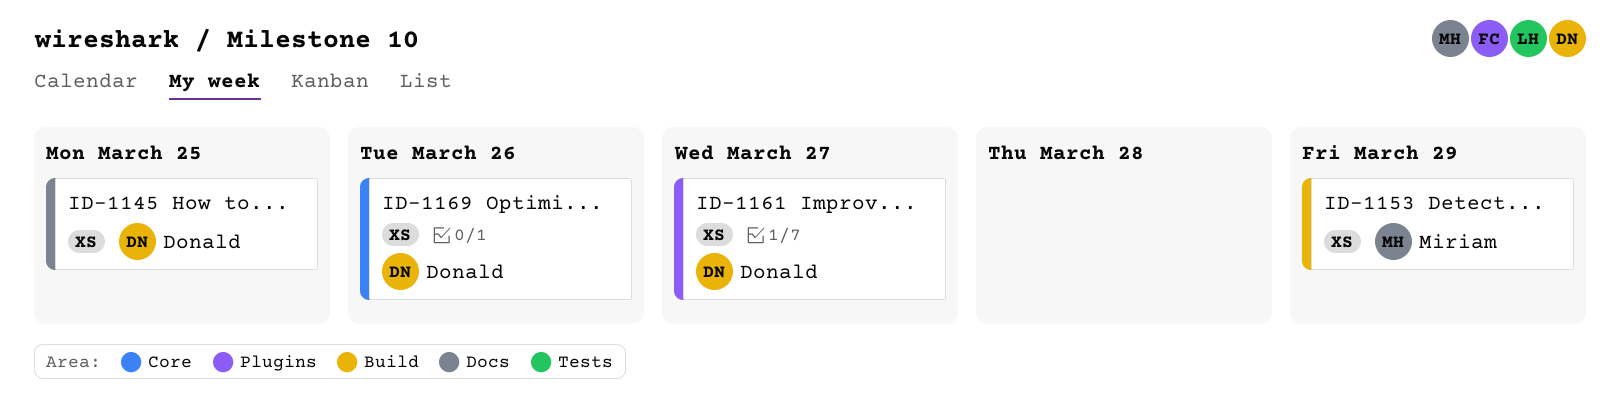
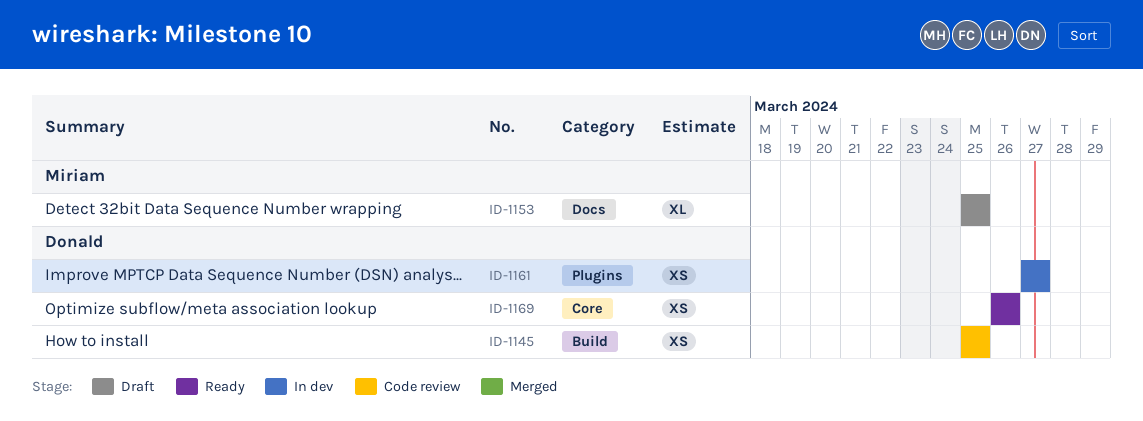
ID-1145, label: Docs -> Build
ID-1153, label: Build -> Docs
ID-1153, estimate: XS -> XL
ID-1153, due: Mar 29 -> Mar 25

